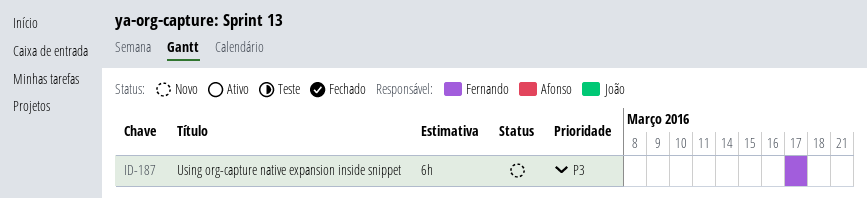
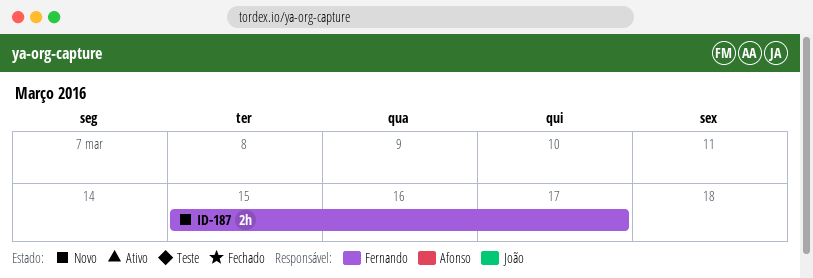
ID-187, estimate: 6h -> 2h
ID-187, start: Mar 17 -> Mar 15

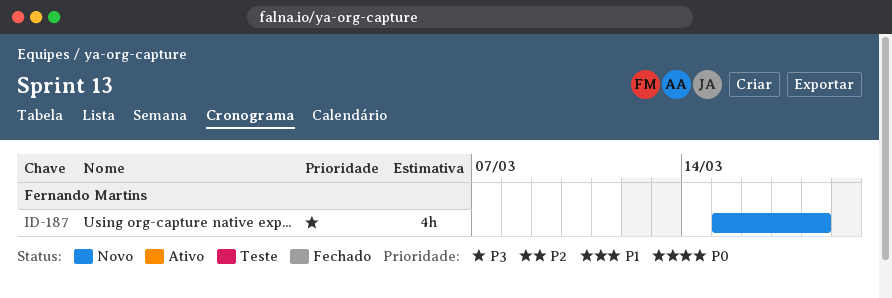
ID-187, estimate: 2h -> 4h
ID-187, due: Mar 17 -> Mar 18

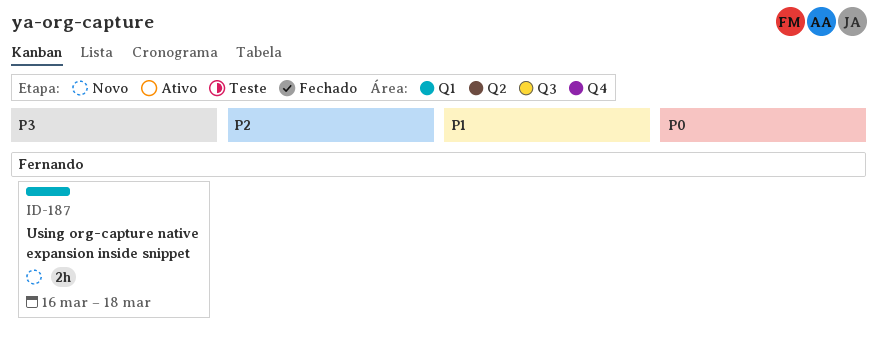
ID-187, estimate: 4h -> 2h
ID-187, start: Mar 15 -> Mar 16

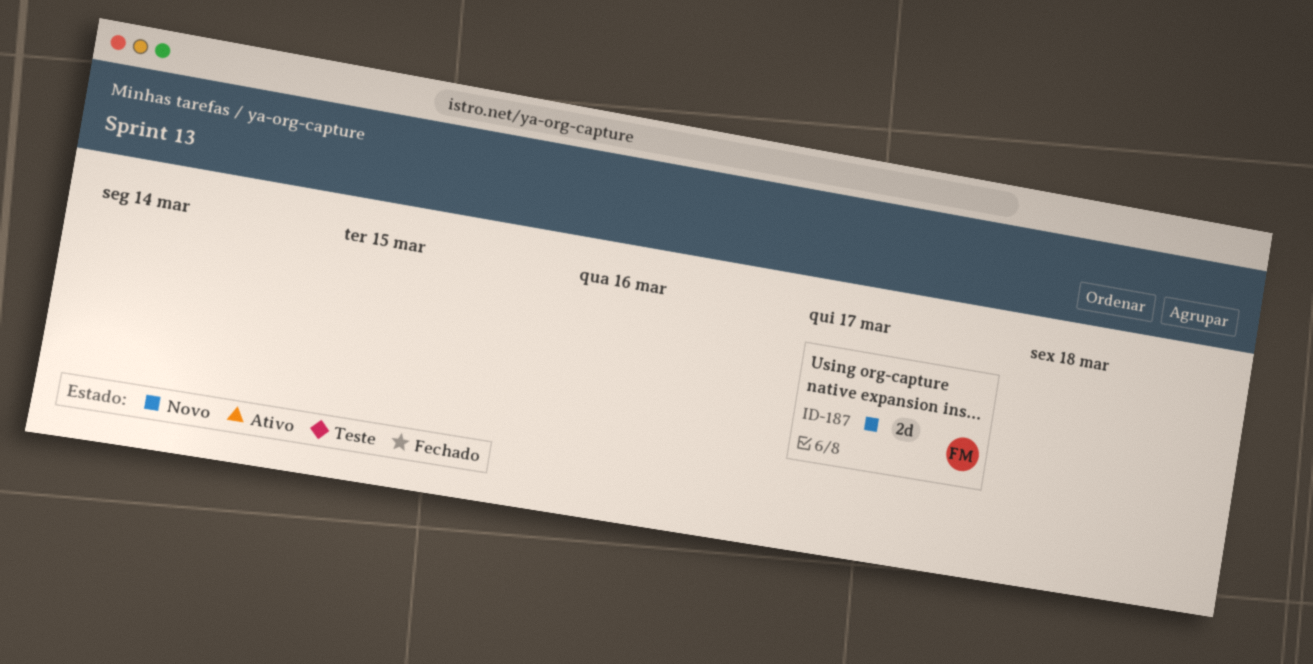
ID-187, estimate: 2h -> 2d
ID-187, due: Mar 18 -> Mar 17

